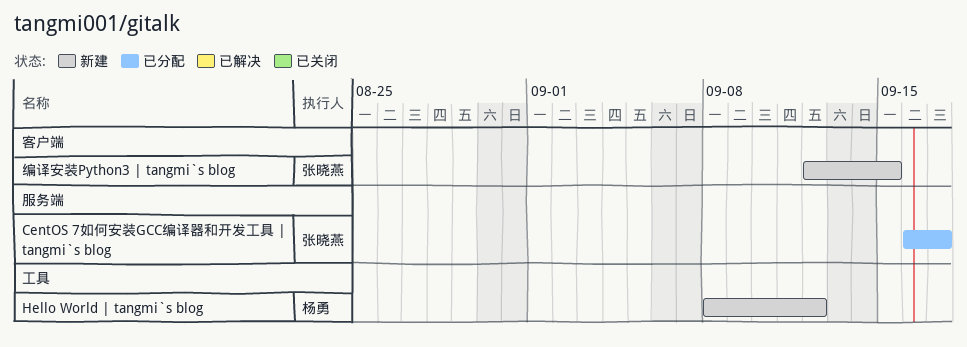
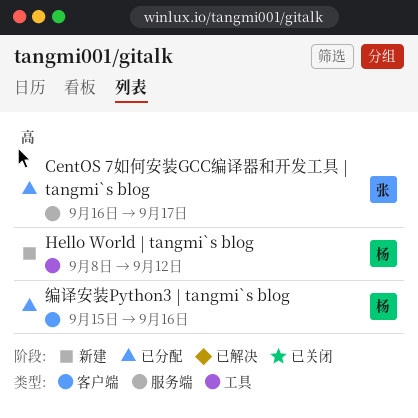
编译安装Python3 | tangmi`s blog, status: 新建 -> 已分配
编译安装Python3 | tangmi`s blog, owner: 张晓燕 -> 杨勇
编译安装Python3 | tangmi`s blog, start: Sep 12 -> Sep 15
编译安装Python3 | tangmi`s blog, due: Sep 15 -> Sep 16

